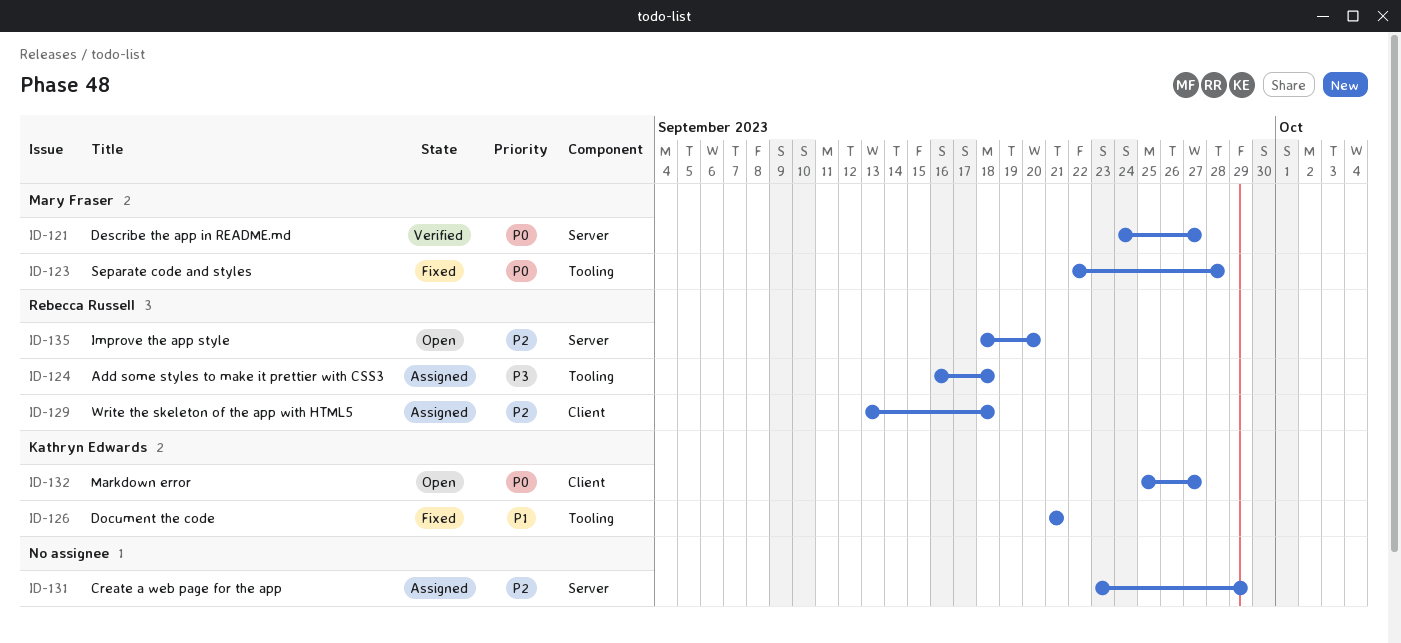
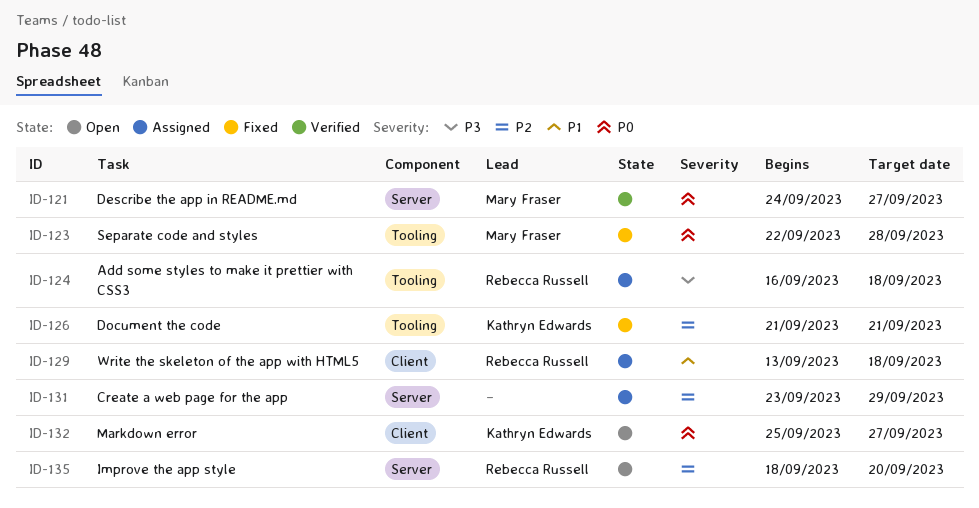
ID-126, priority: P1 -> P2
ID-129, priority: P2 -> P1

